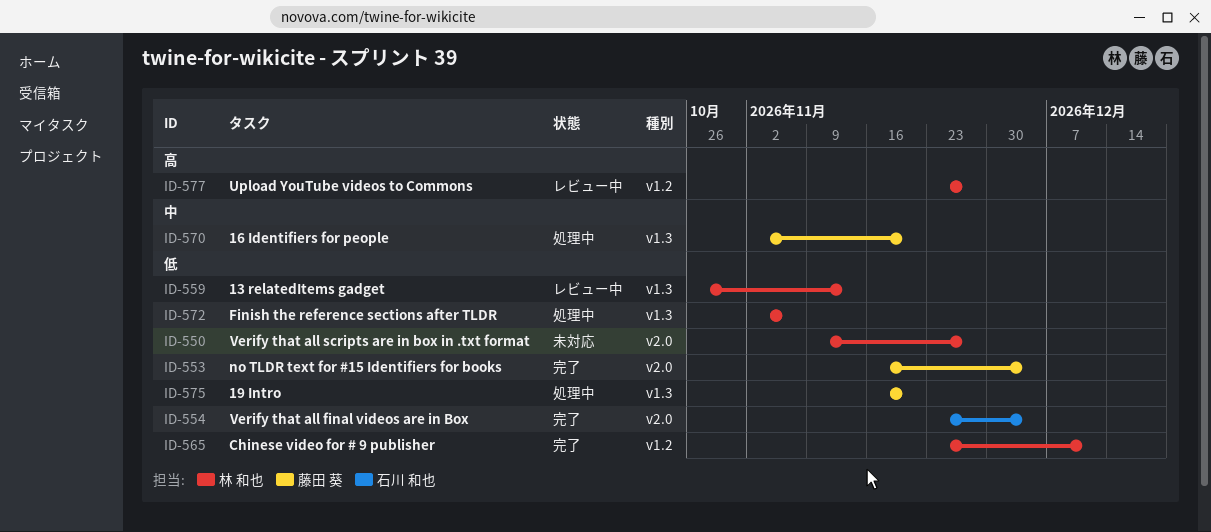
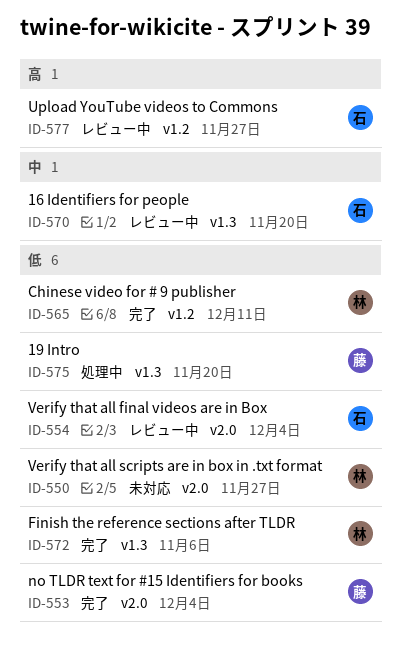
ID-554, status: 完了 -> レビュー中
ID-559: present -> none
ID-570, status: 処理中 -> レビュー中
ID-570, owner: 藤田 葵 -> 石川 和也
ID-572, status: 処理中 -> 完了
ID-577, owner: 林 和也 -> 石川 和也

